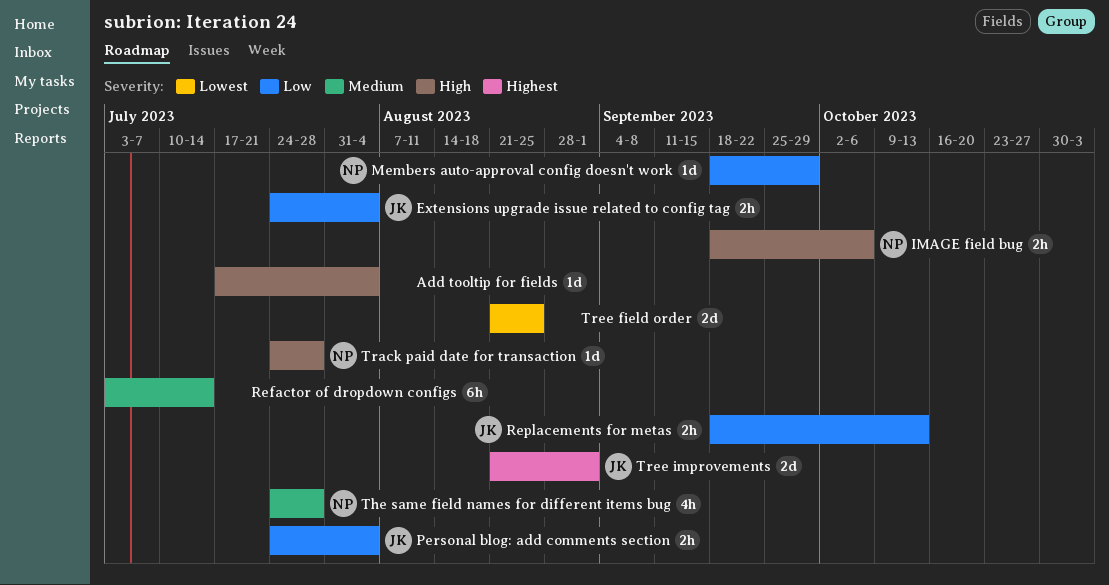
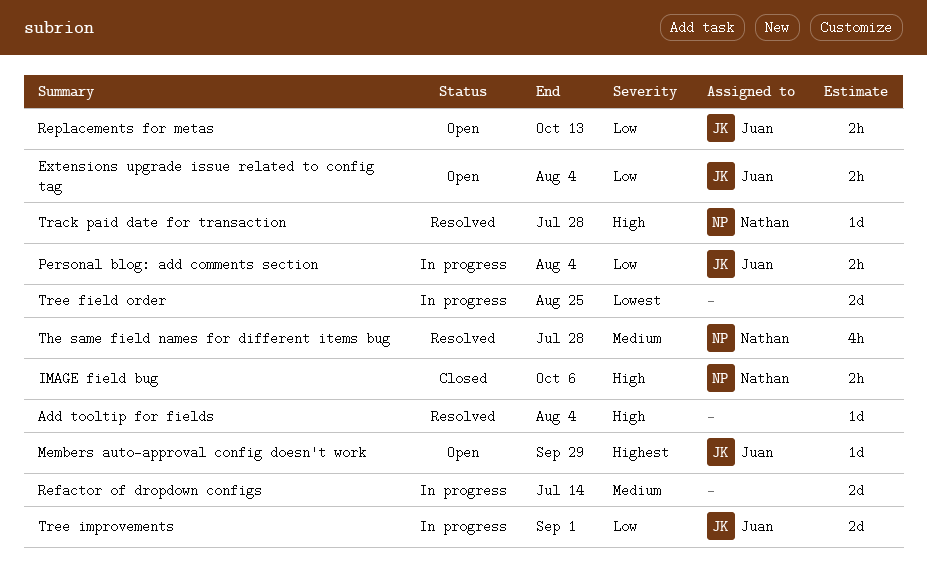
Members auto-approval config doesn't work, owner: Nathan -> Juan
Members auto-approval config doesn't work, priority: Low -> Highest
Refactor of dropdown configs, estimate: 6h -> 2d
Tree improvements, priority: Highest -> Low

